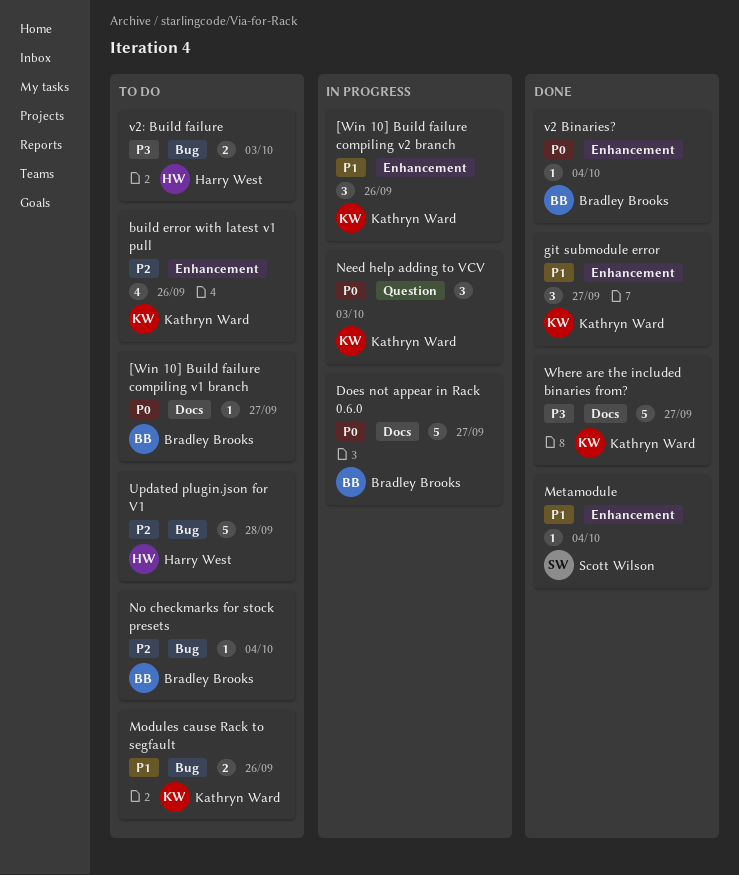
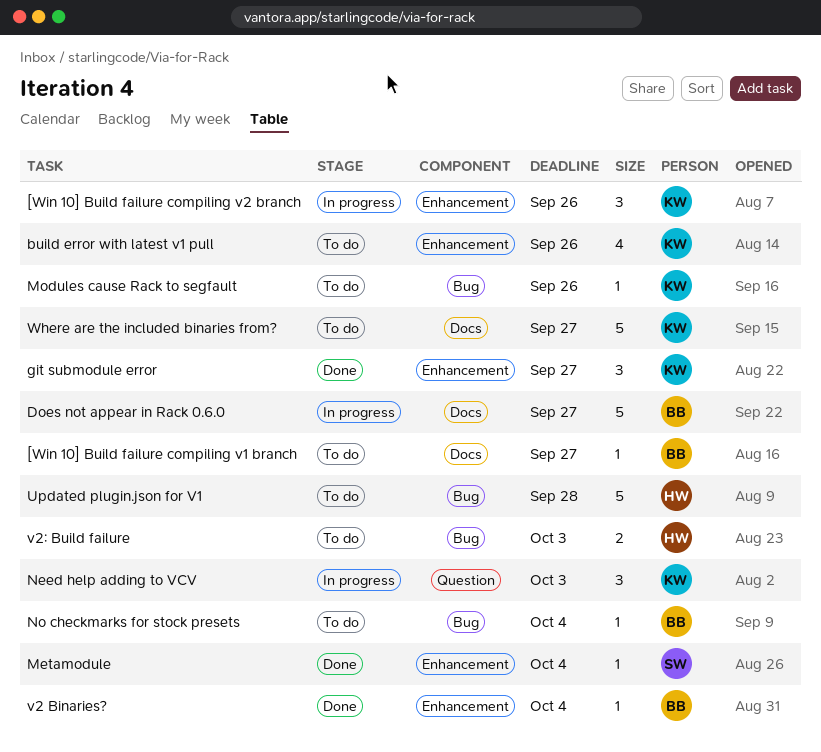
Modules cause Rack to segfault, estimate: 2 -> 1
Where are the included binaries from?, status: Done -> To do

